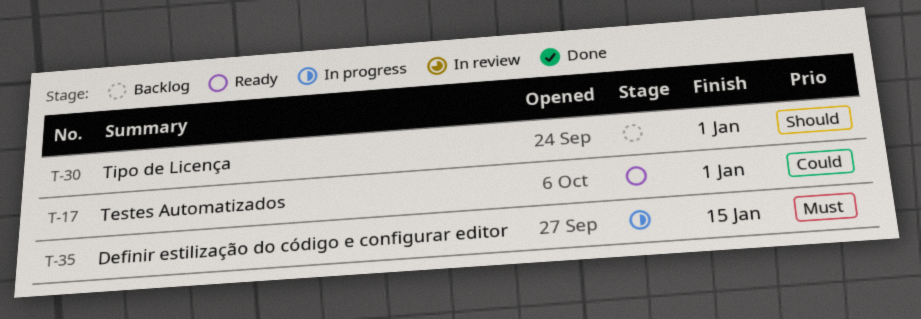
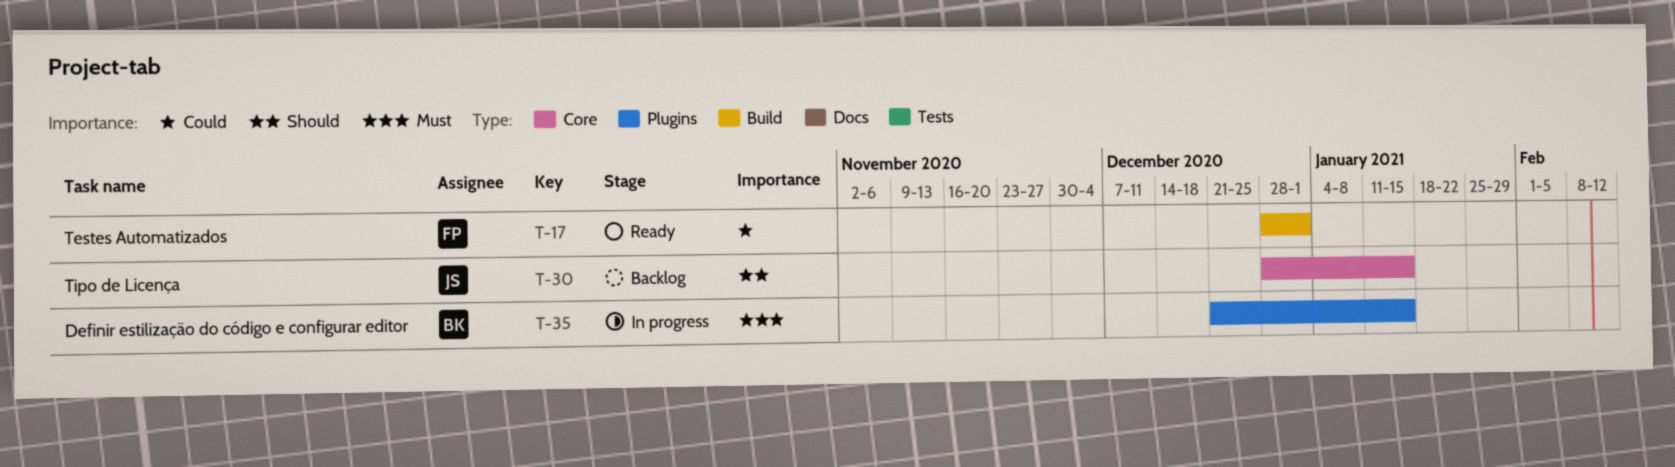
T-30, due: Jan 1 -> Jan 15

